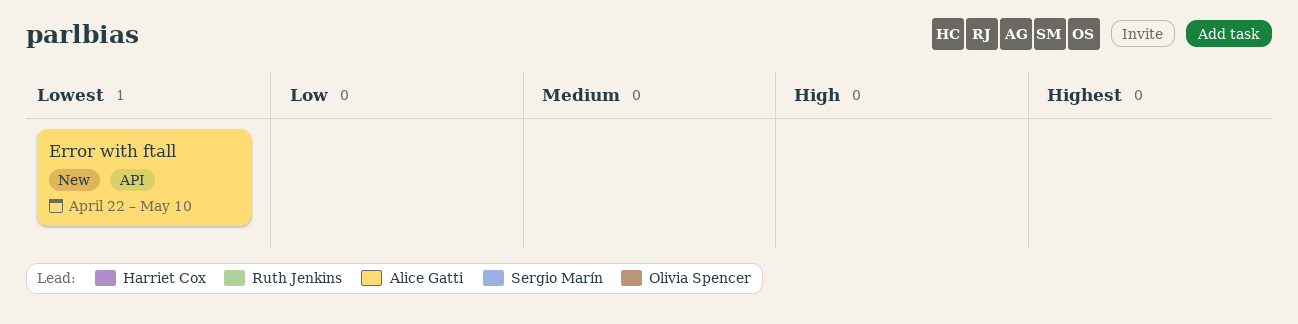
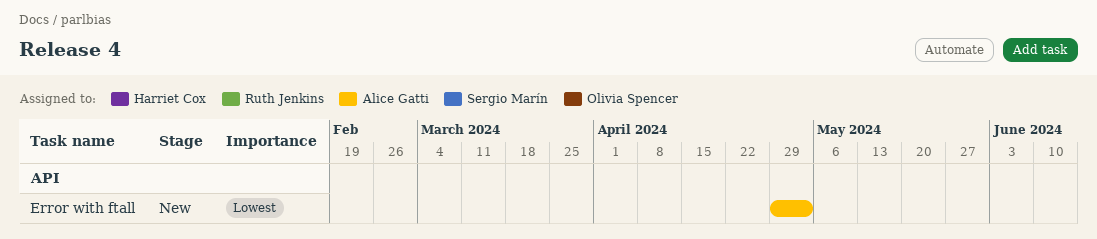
Error with ftall, start: Apr 22 -> Apr 29
Error with ftall, due: May 10 -> May 3

